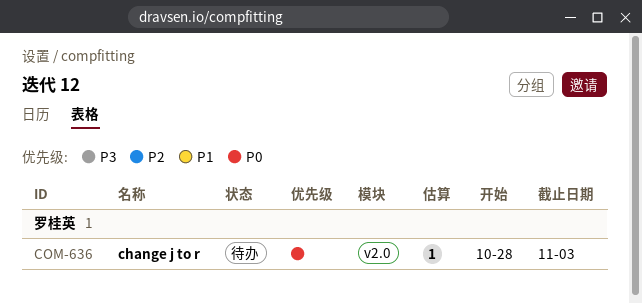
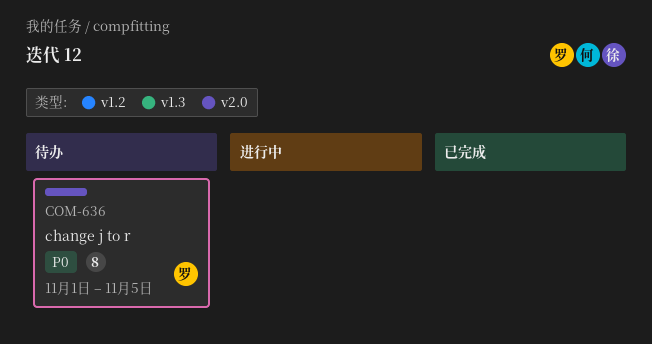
COM-636, estimate: 1 -> 8
COM-636, start: Oct 28 -> Nov 1
COM-636, due: Nov 3 -> Nov 5

